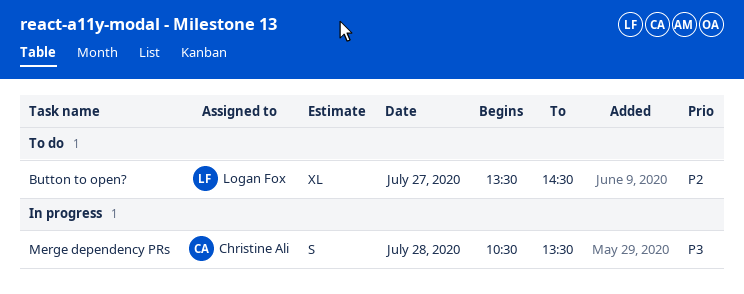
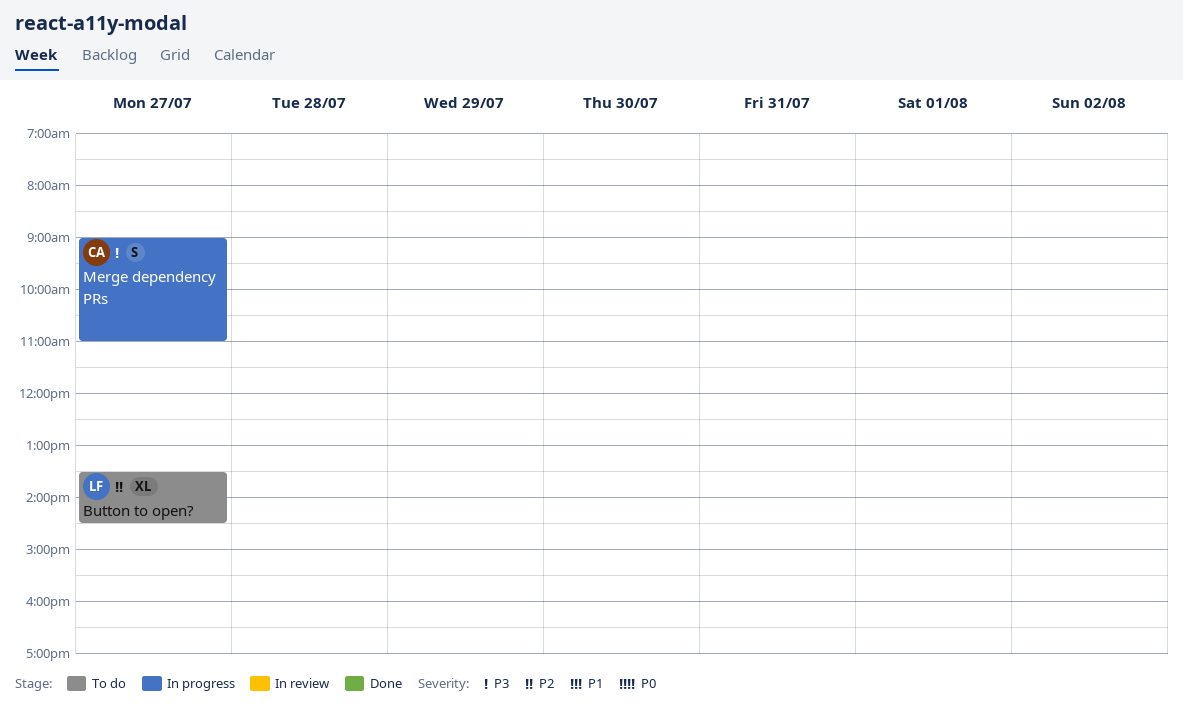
Merge dependency PRs, day: Jul 28 -> Jul 27
Merge dependency PRs, begins: 10:30 -> 09:00
Merge dependency PRs, ends: 13:30 -> 11:00

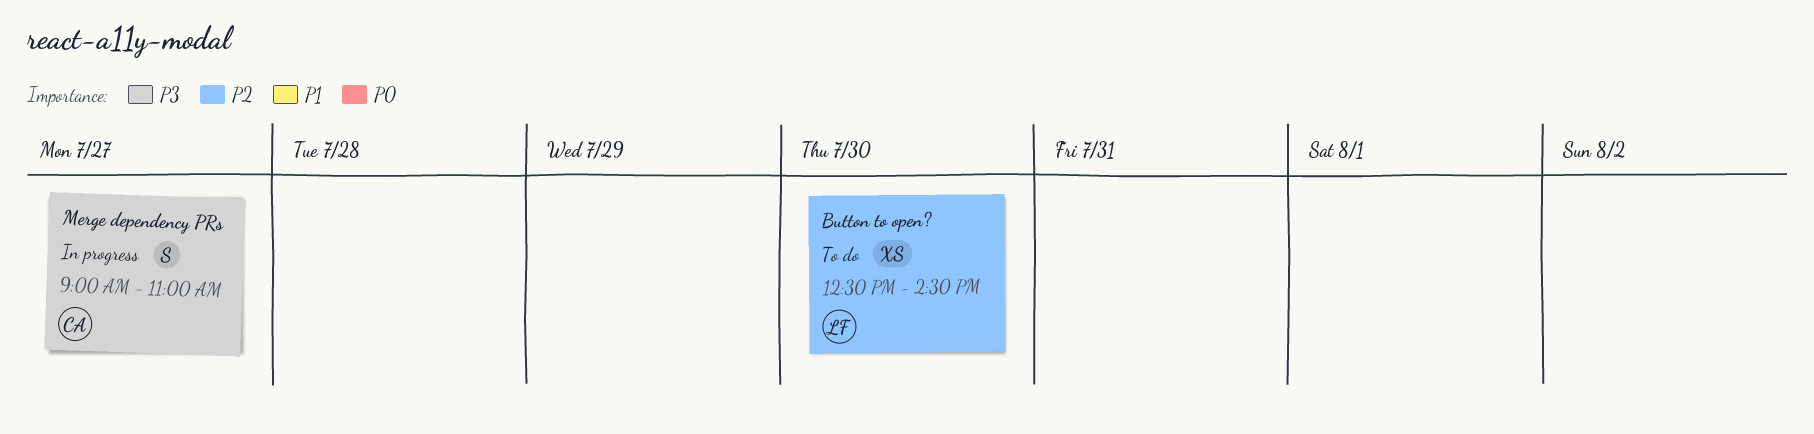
Button to open?, estimate: XL -> XS
Button to open?, day: Jul 27 -> Jul 30
Button to open?, begins: 13:30 -> 12:30

